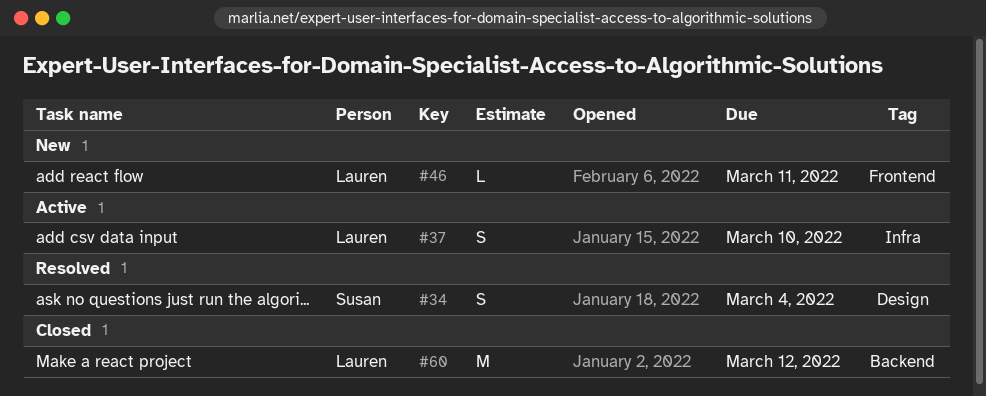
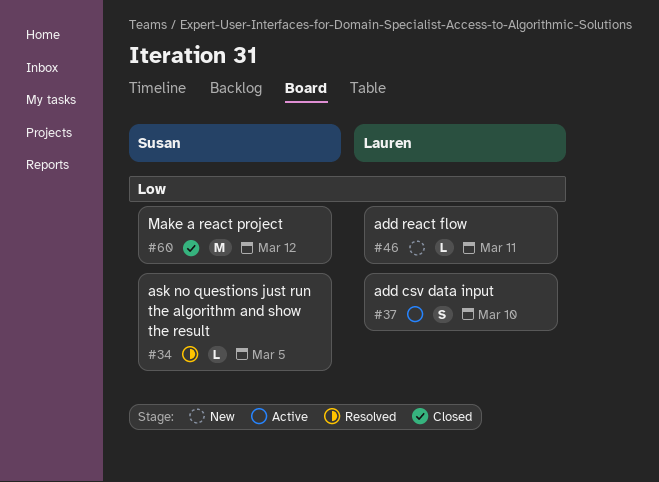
#34, estimate: S -> L
#34, due: Mar 4 -> Mar 5
#60, owner: Lauren -> Susan

